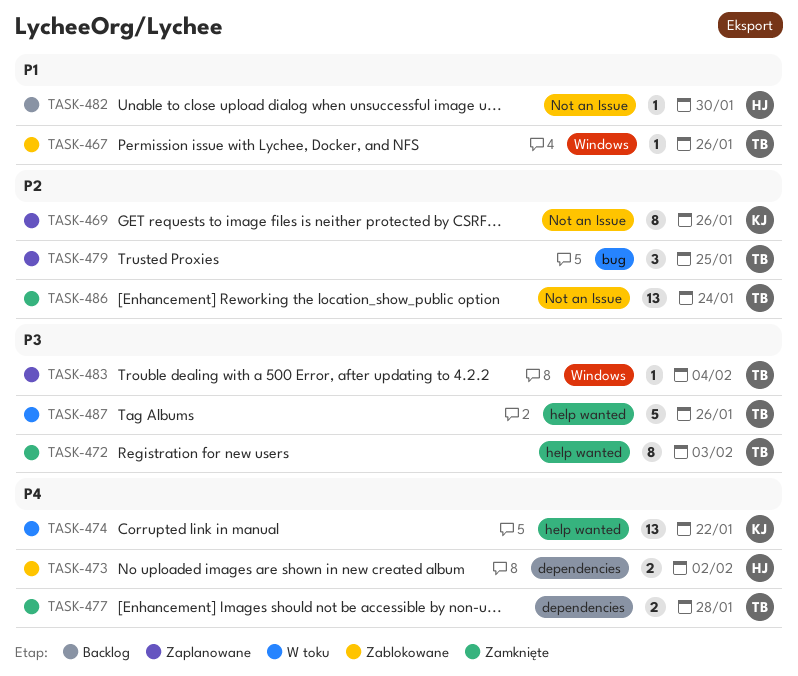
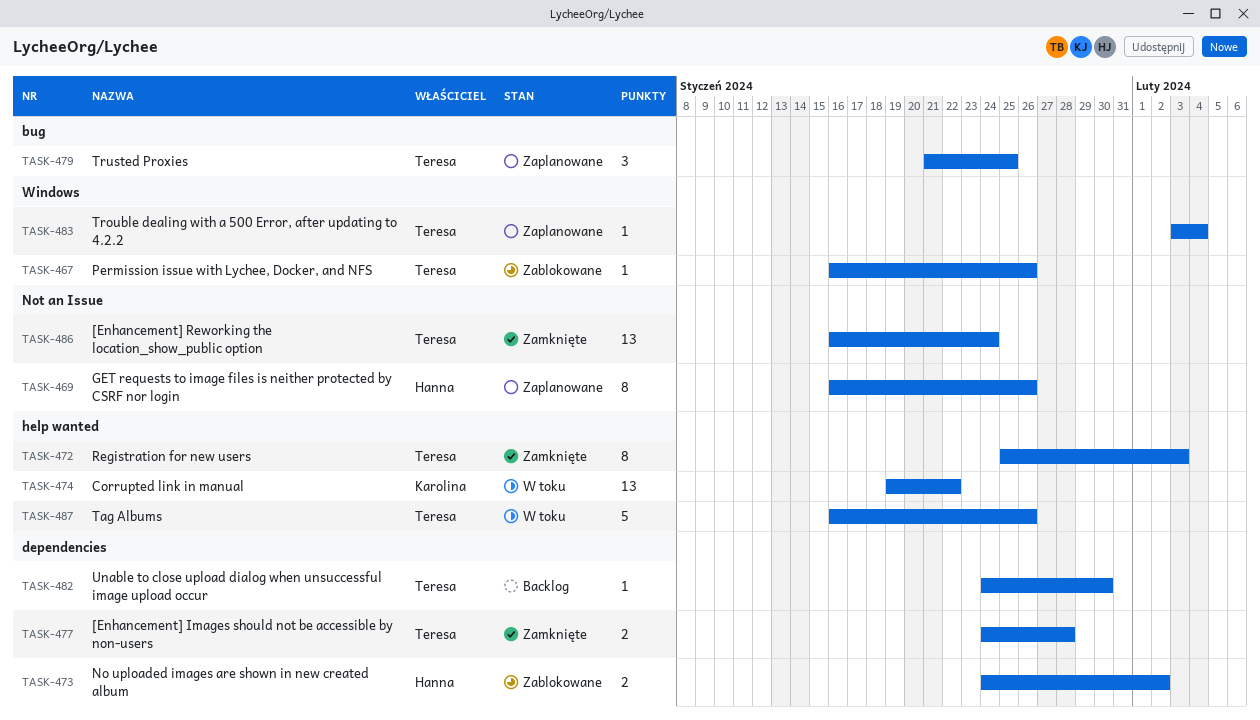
TASK-469, owner: Karolina -> Hanna
TASK-482, owner: Hanna -> Teresa
TASK-482, label: Not an Issue -> dependencies

